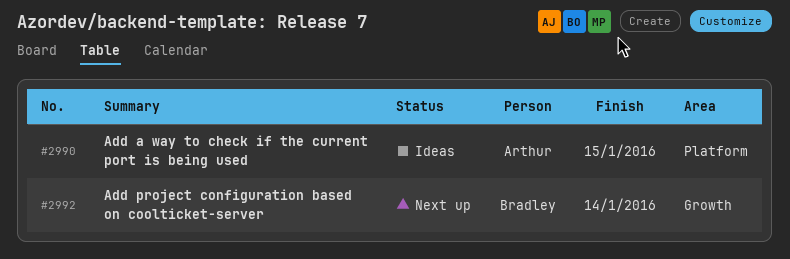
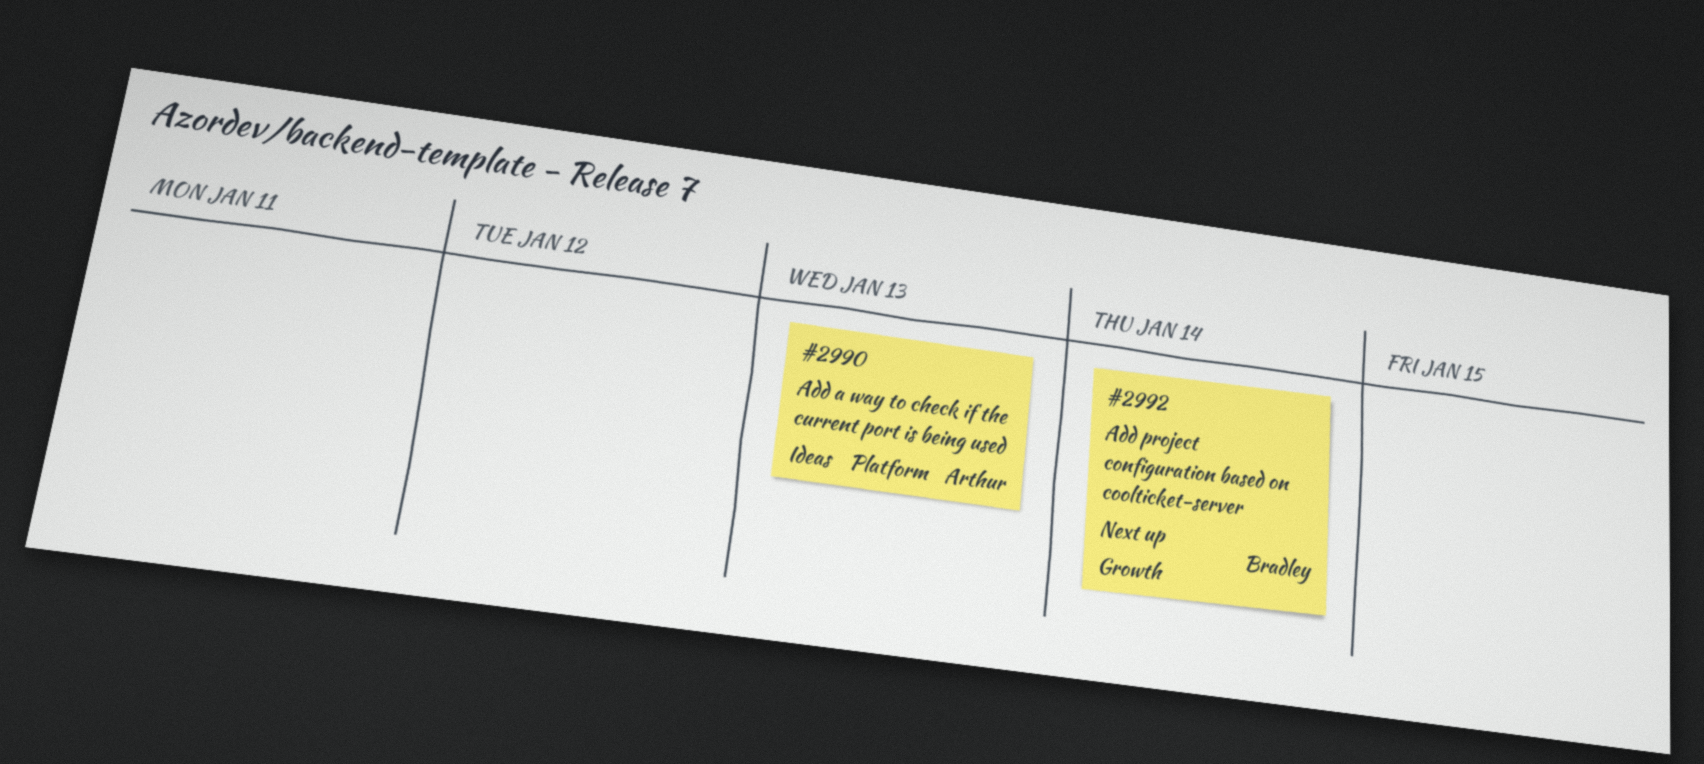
#2990, due: Jan 15 -> Jan 13

